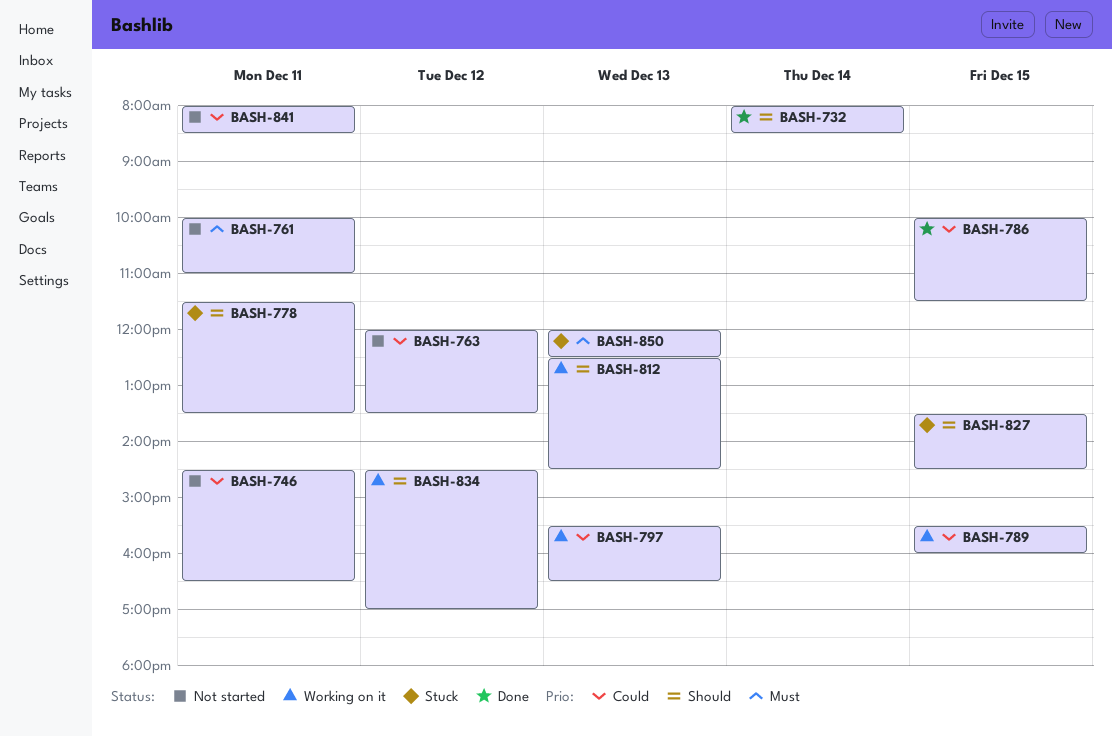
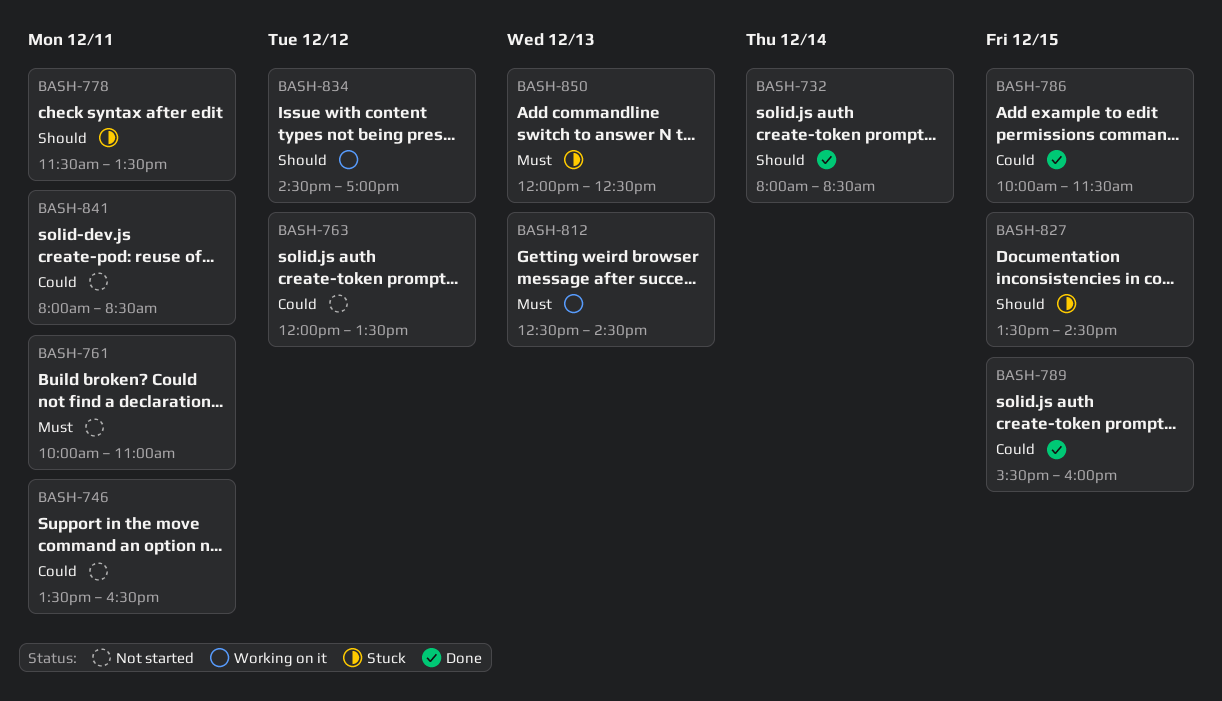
BASH-746, begins: 14:30 -> 13:30
BASH-789, status: Working on it -> Done
BASH-797: present -> none
BASH-812, priority: Should -> Must

